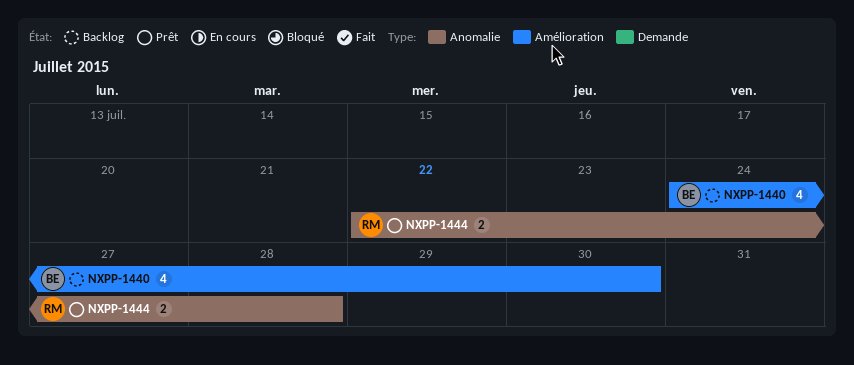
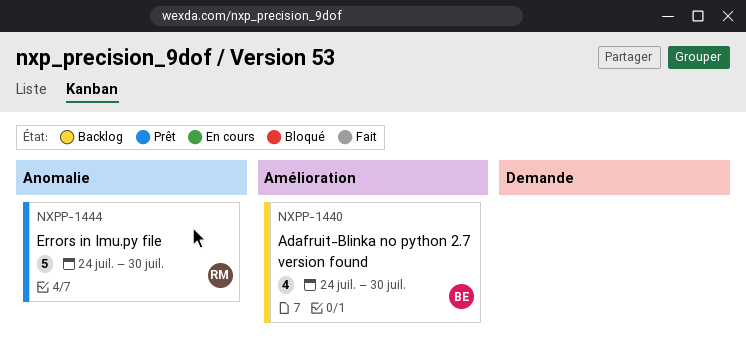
NXPP-1444, estimate: 2 -> 5
NXPP-1444, start: Jul 22 -> Jul 24
NXPP-1444, due: Jul 28 -> Jul 30

